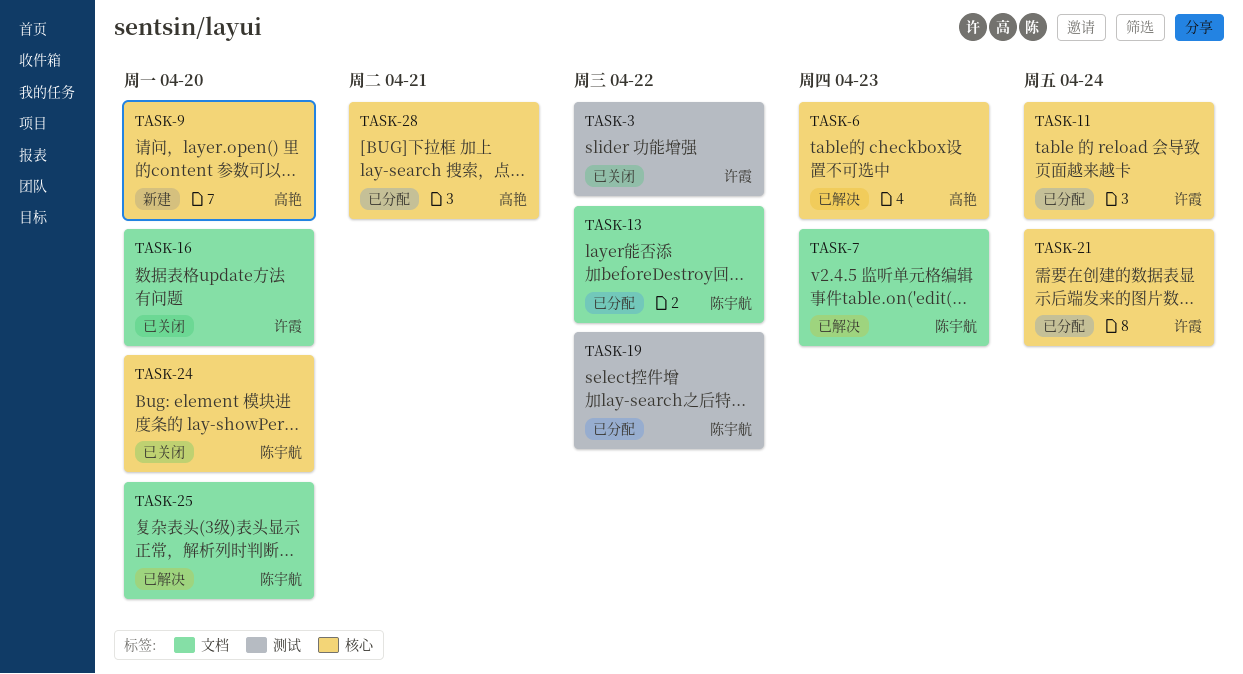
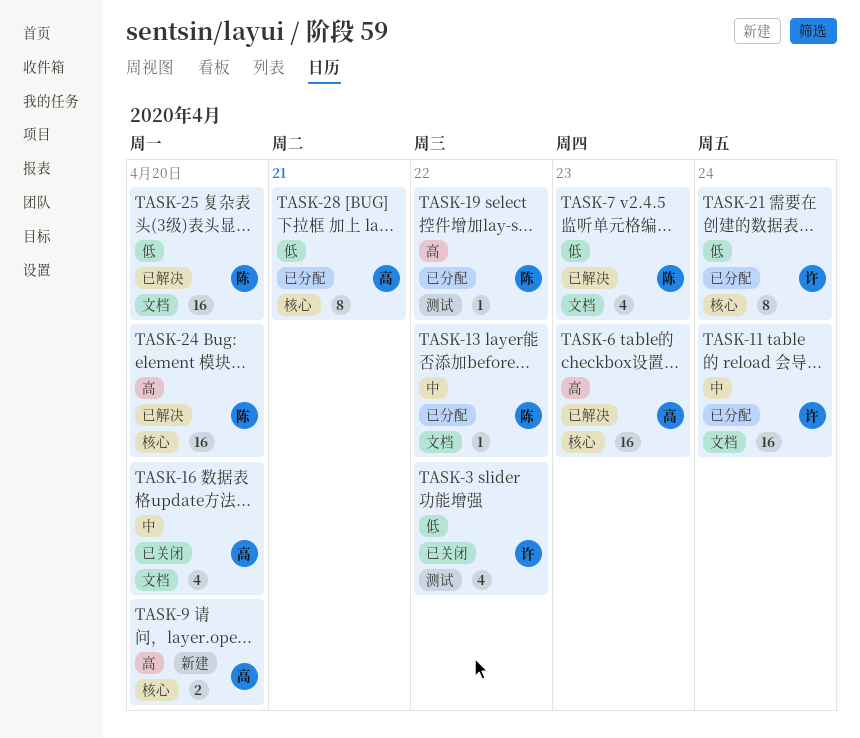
TASK-11, label: 核心 -> 文档
TASK-16, owner: 许霞 -> 高艳
TASK-24, status: 已关闭 -> 已解决

